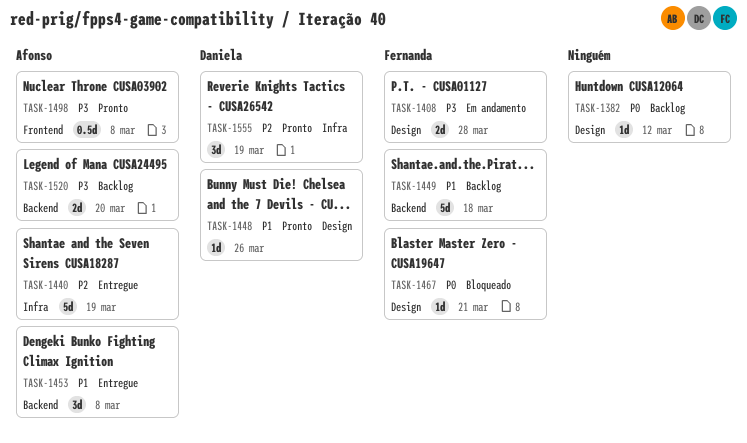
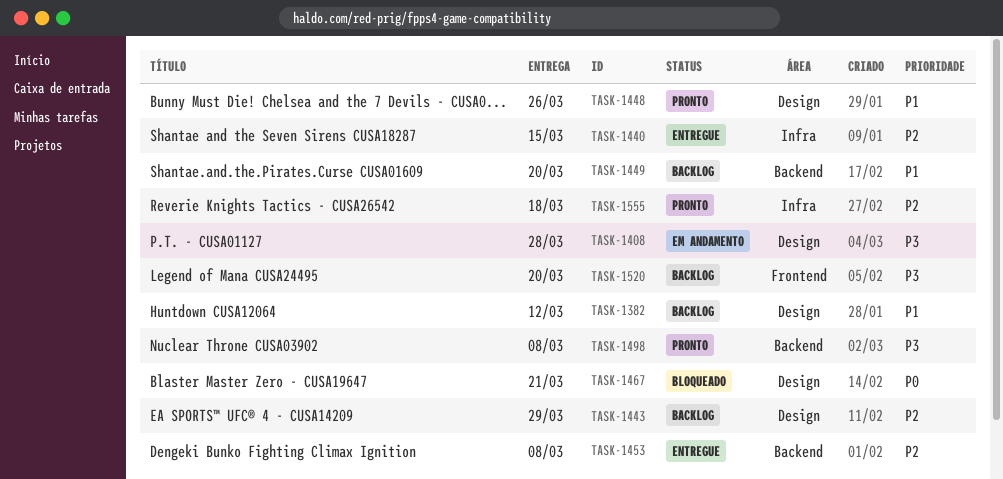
TASK-1382, priority: P0 -> P1
TASK-1440, due: Mar 19 -> Mar 15
TASK-1443: none -> present
TASK-1449, due: Mar 18 -> Mar 20
TASK-1453, priority: P1 -> P2
TASK-1498, label: Frontend -> Backend
TASK-1520, label: Backend -> Frontend
TASK-1555, due: Mar 19 -> Mar 18

